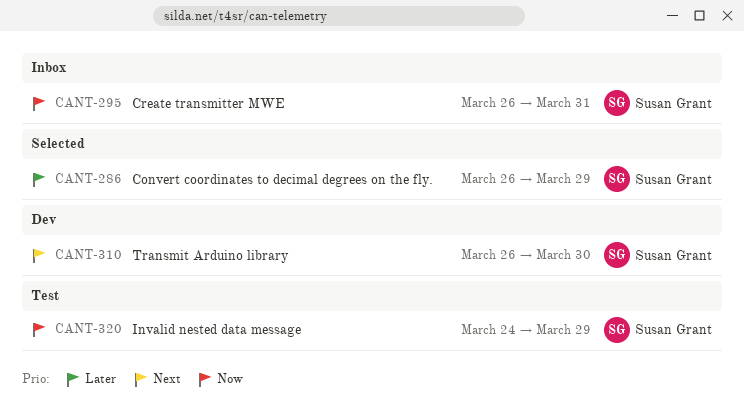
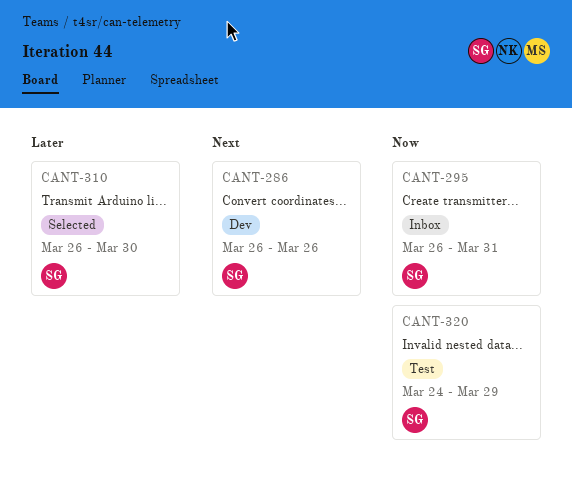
CANT-286, status: Selected -> Dev
CANT-286, priority: Later -> Next
CANT-286, due: Mar 29 -> Mar 26
CANT-310, status: Dev -> Selected
CANT-310, priority: Next -> Later

